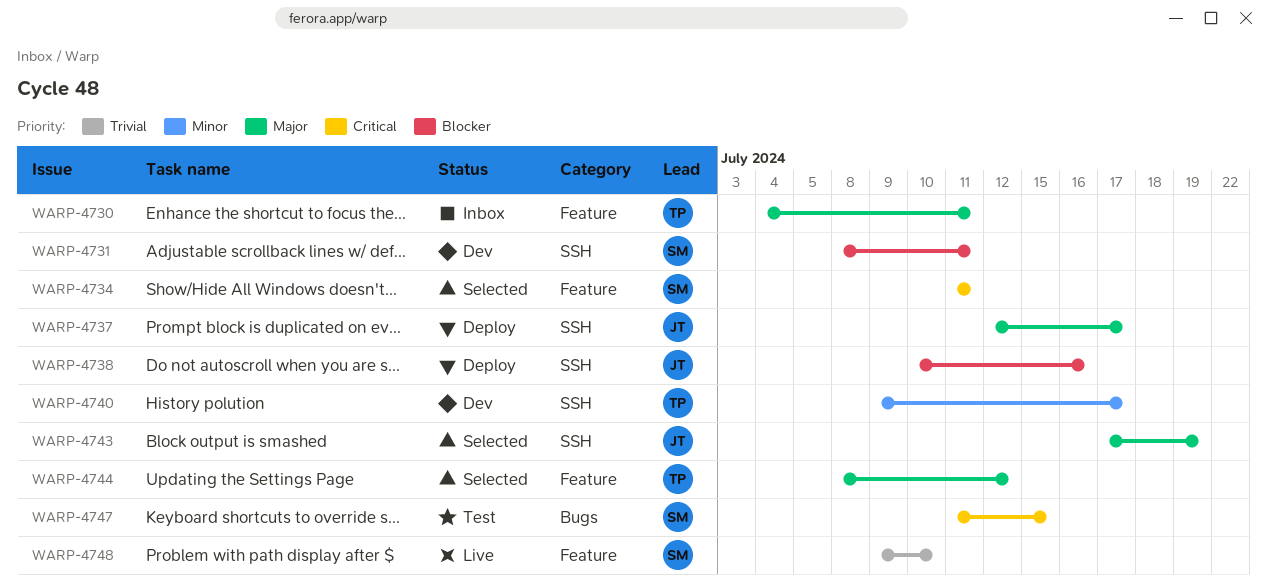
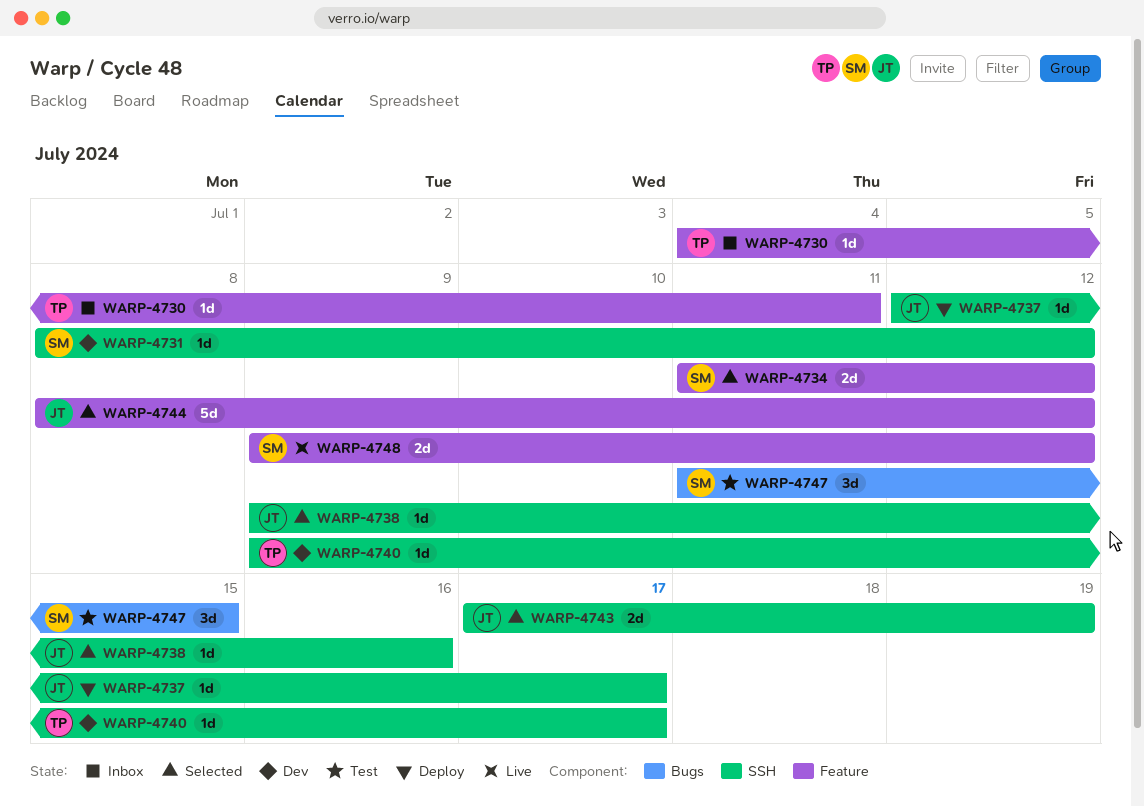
WARP-4731, due: Jul 11 -> Jul 12
WARP-4734, due: Jul 11 -> Jul 12
WARP-4738, status: Deploy -> Selected
WARP-4738, start: Jul 10 -> Jul 9
WARP-4744, owner: TP -> JT
WARP-4748, due: Jul 10 -> Jul 12

